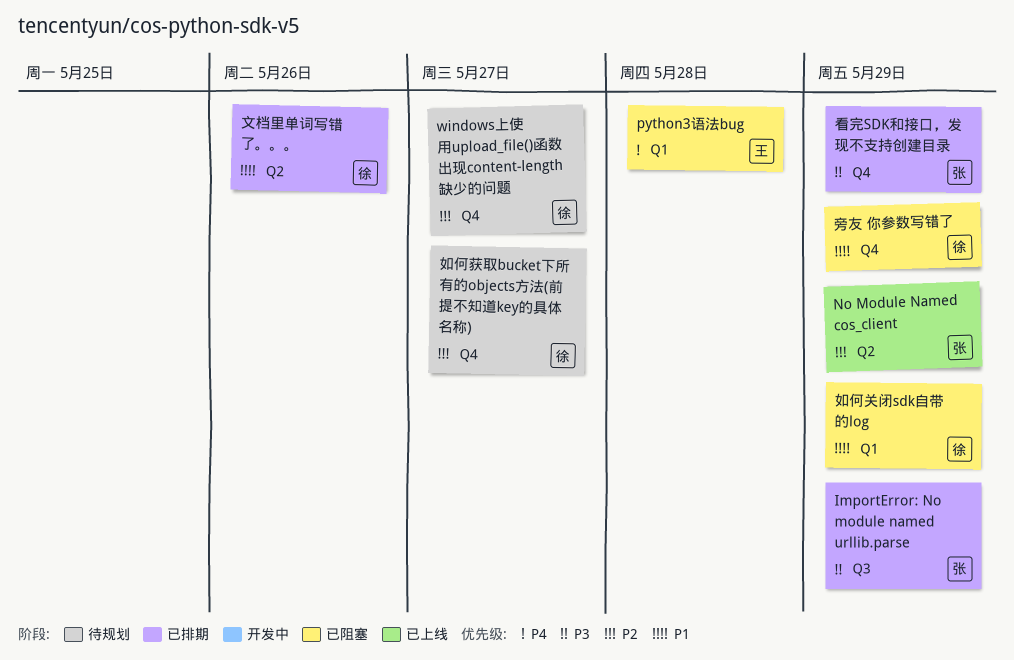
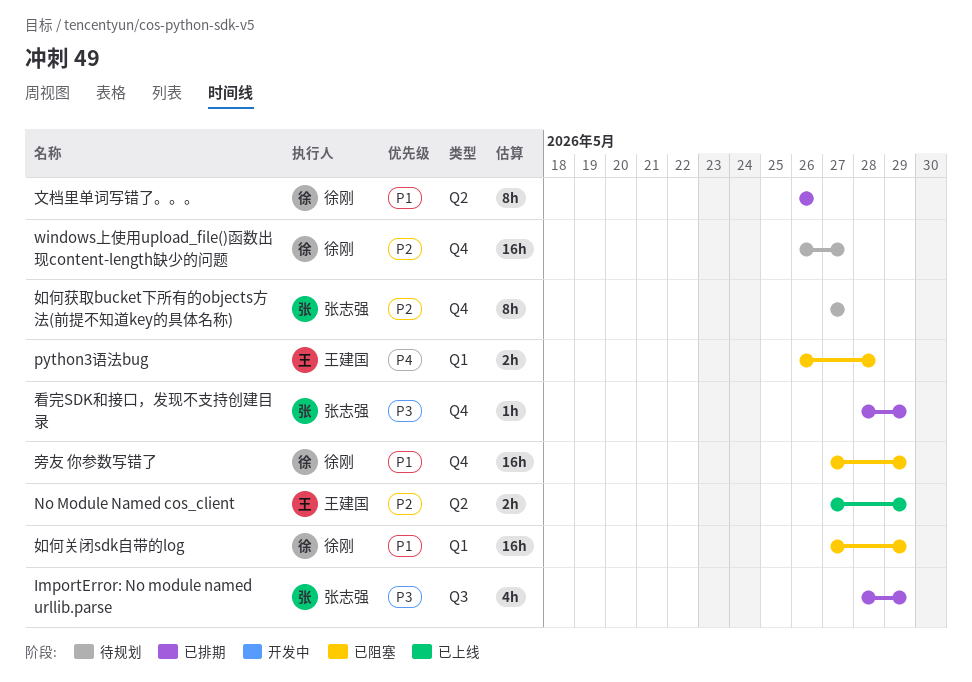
No Module Named cos_client, owner: 张志强 -> 王建国
如何获取bucket下所有的objects方法(前提不知道key的具体名称), owner: 徐刚 -> 张志强

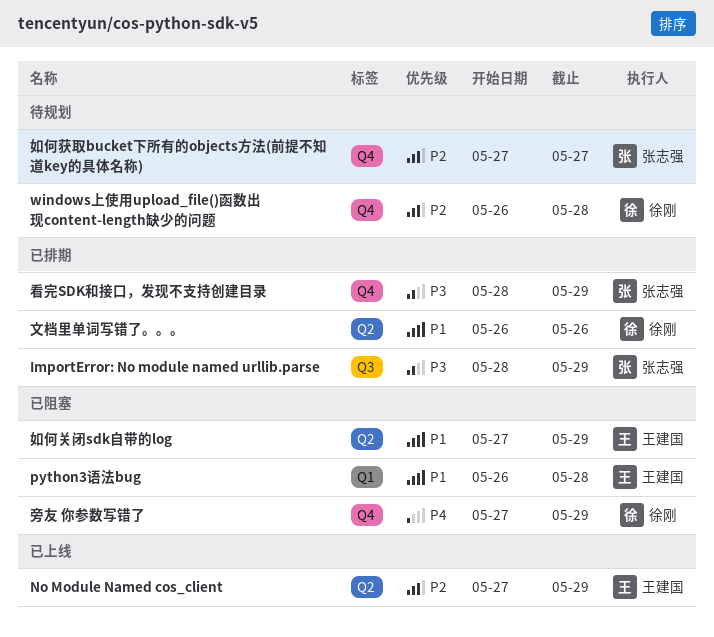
python3语法bug, priority: P4 -> P1
windows上使用upload_file()函数出现content-length缺少的问题, due: May 27 -> May 28
如何关闭sdk自带的log, owner: 徐刚 -> 王建国
如何关闭sdk自带的log, label: Q1 -> Q2
旁友 你参数写错了, priority: P1 -> P4

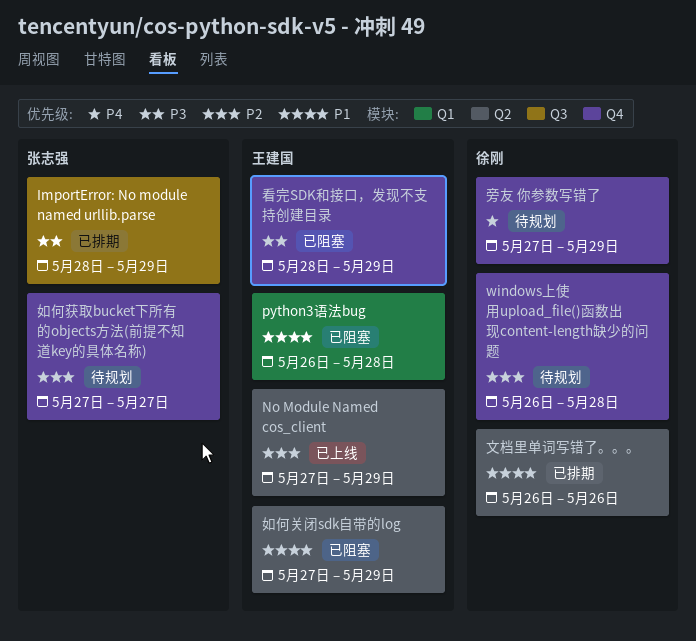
旁友 你参数写错了, status: 已阻塞 -> 待规划
看完SDK和接口，发现不支持创建目录, status: 已排期 -> 已阻塞
看完SDK和接口，发现不支持创建目录, owner: 张志强 -> 王建国

